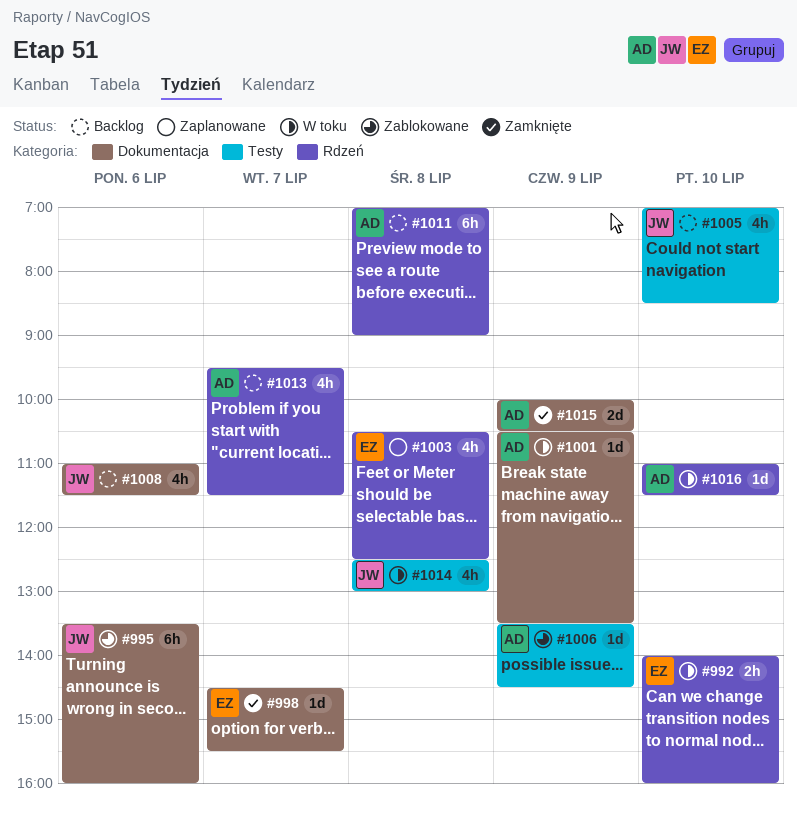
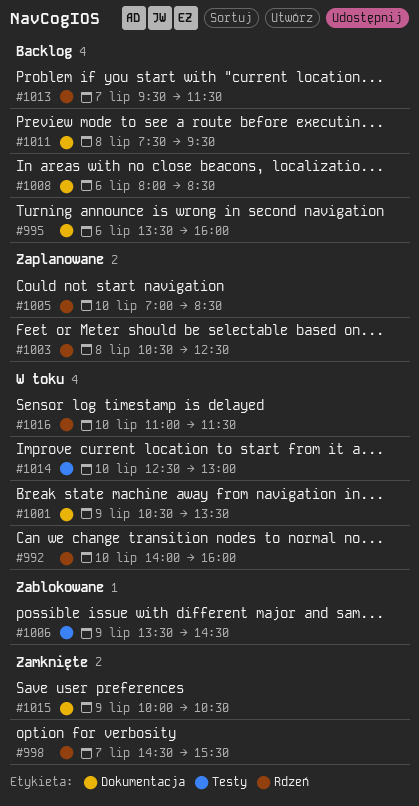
#995, status: Zablokowane -> Backlog
#998, label: Dokumentacja -> Rdzeń
#1005, status: Backlog -> Zaplanowane
#1005, label: Testy -> Rdzeń
#1008, begins: 11:00 -> 08:00
#1008, ends: 11:30 -> 08:30
#1011, label: Rdzeń -> Dokumentacja
#1011, begins: 07:00 -> 07:30
#1011, ends: 09:00 -> 09:30
#1014, day: Jul 8 -> Jul 10

